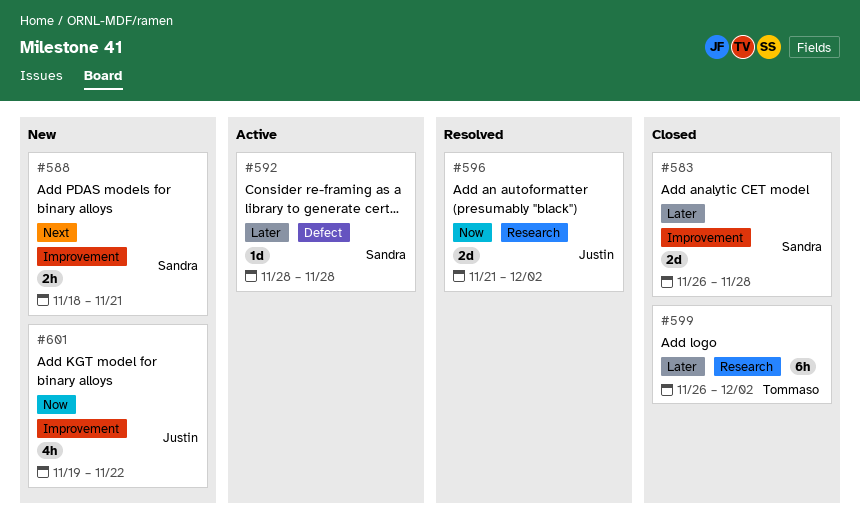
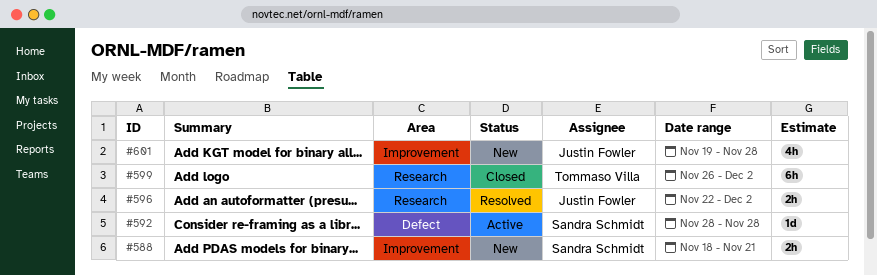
#583: present -> none
#596, estimate: 2d -> 2h
#596, start: Nov 21 -> Nov 22
#601, due: Nov 22 -> Nov 28

